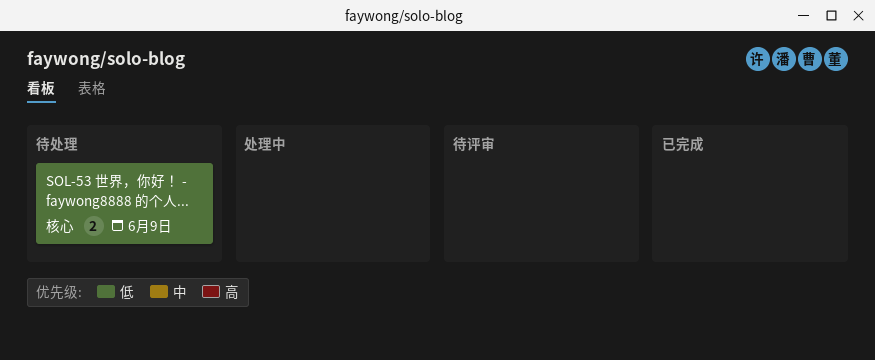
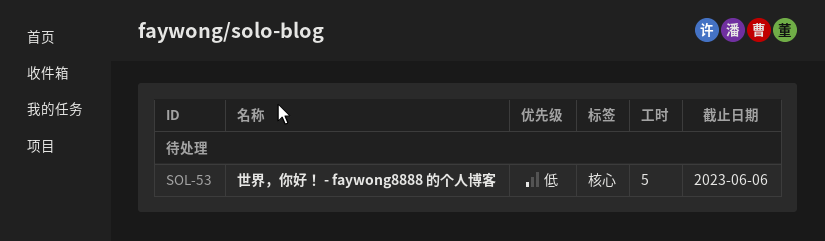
SOL-53, estimate: 2 -> 5
SOL-53, due: Jun 9 -> Jun 6

